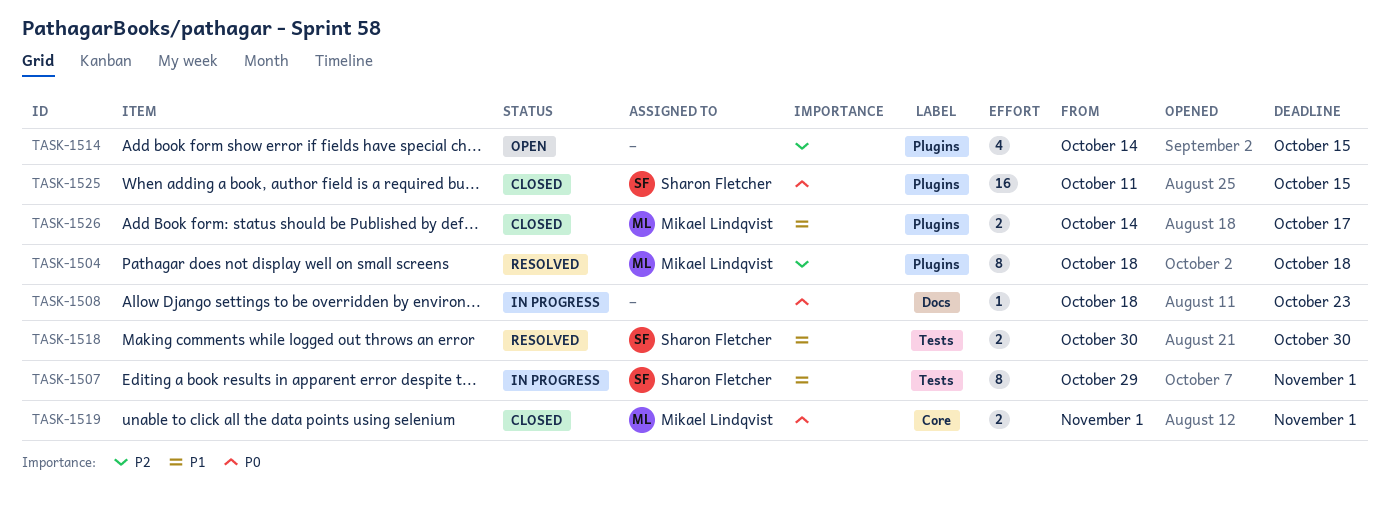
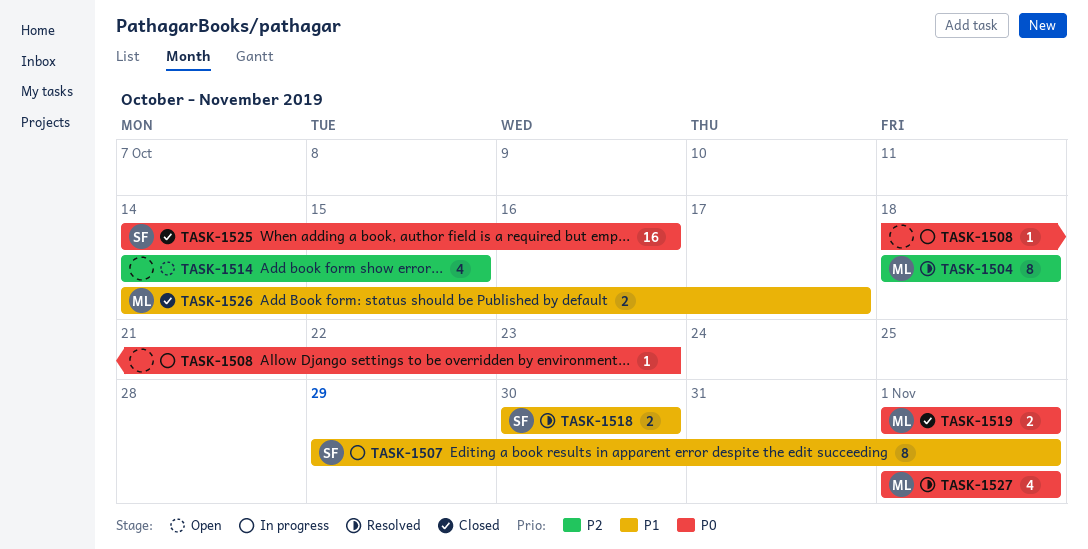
TASK-1525, start: Oct 11 -> Oct 14
TASK-1525, due: Oct 15 -> Oct 16
TASK-1527: none -> present

